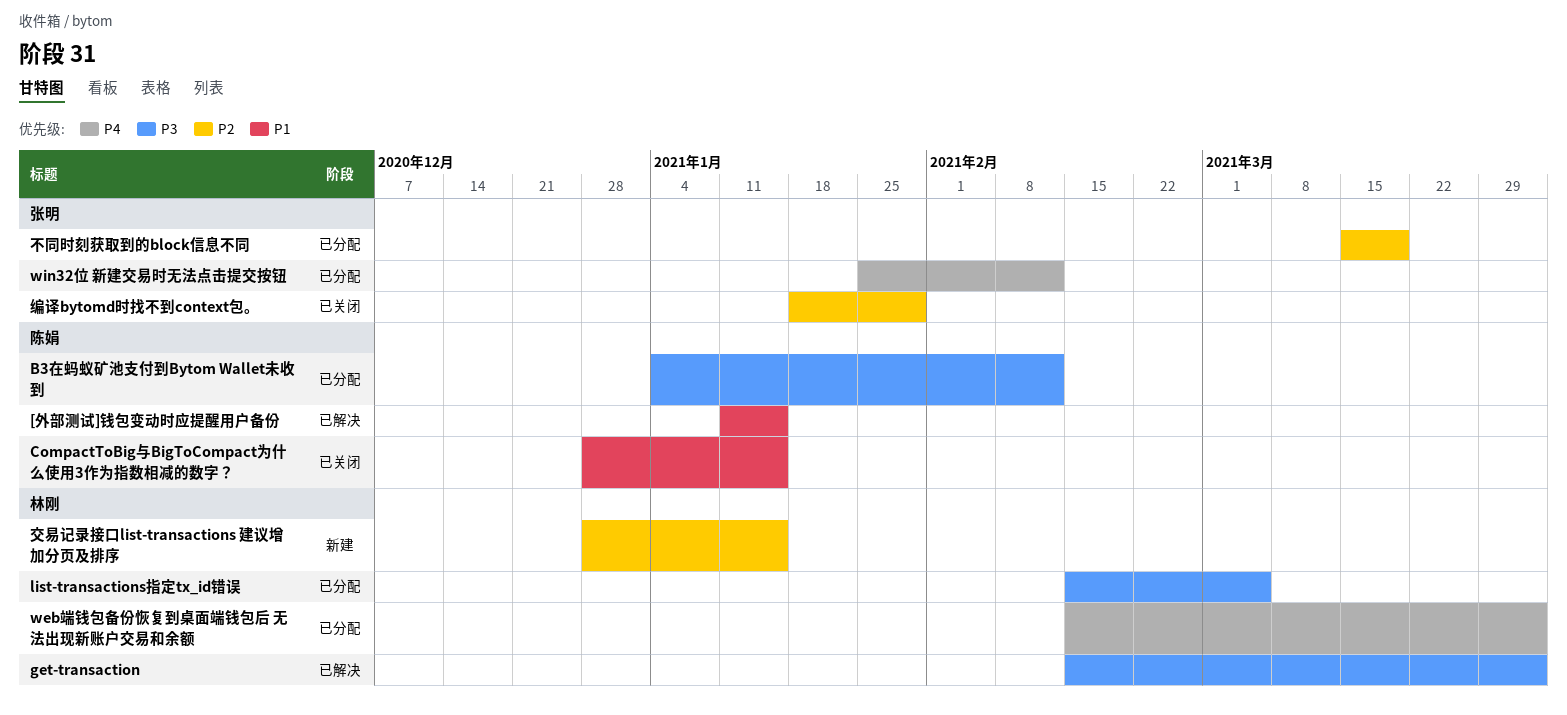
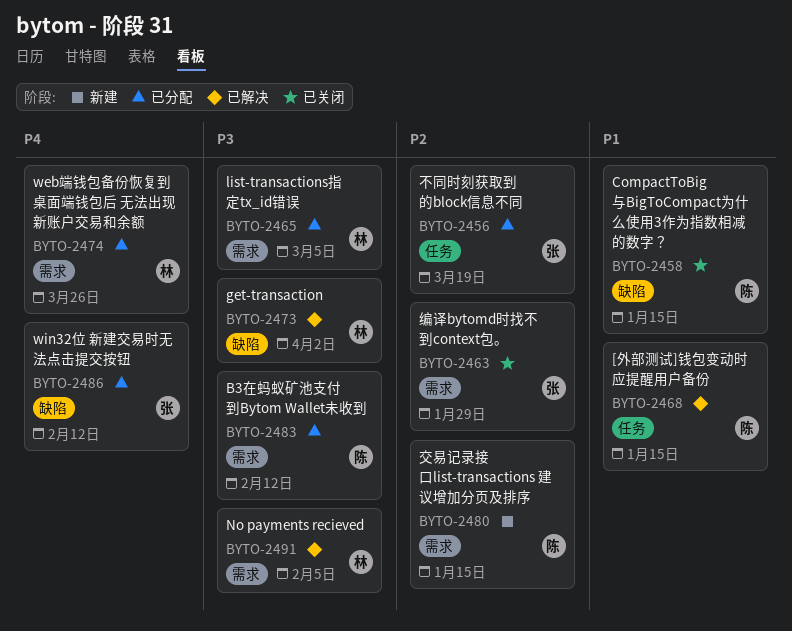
No payments recieved: none -> present
web端钱包备份恢复到桌面端钱包后 无法出现新账户交易和余额, due: Apr 2 -> Mar 26
交易记录接口list-transactions 建议增加分页及排序, owner: 林刚 -> 陈娟

